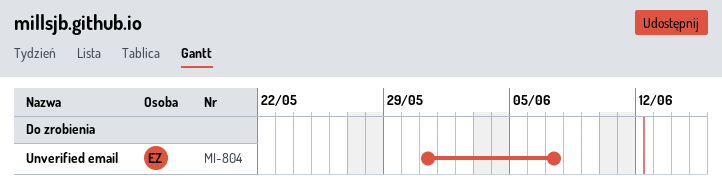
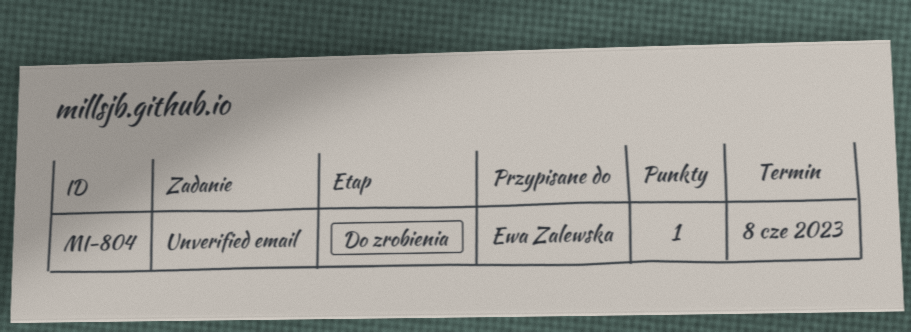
MI-804, due: Jun 7 -> Jun 8

